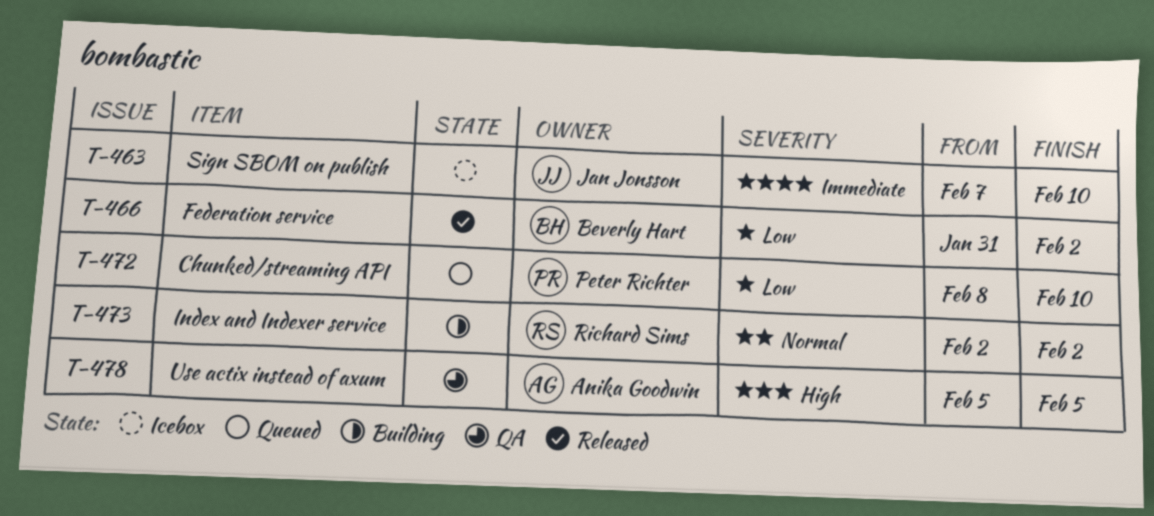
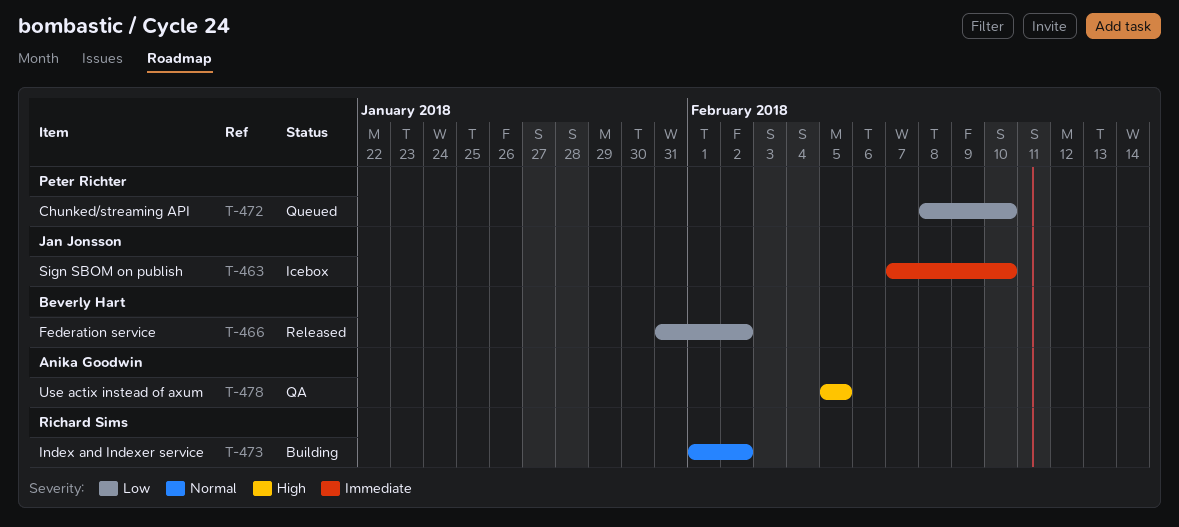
T-473, start: Feb 2 -> Feb 1

